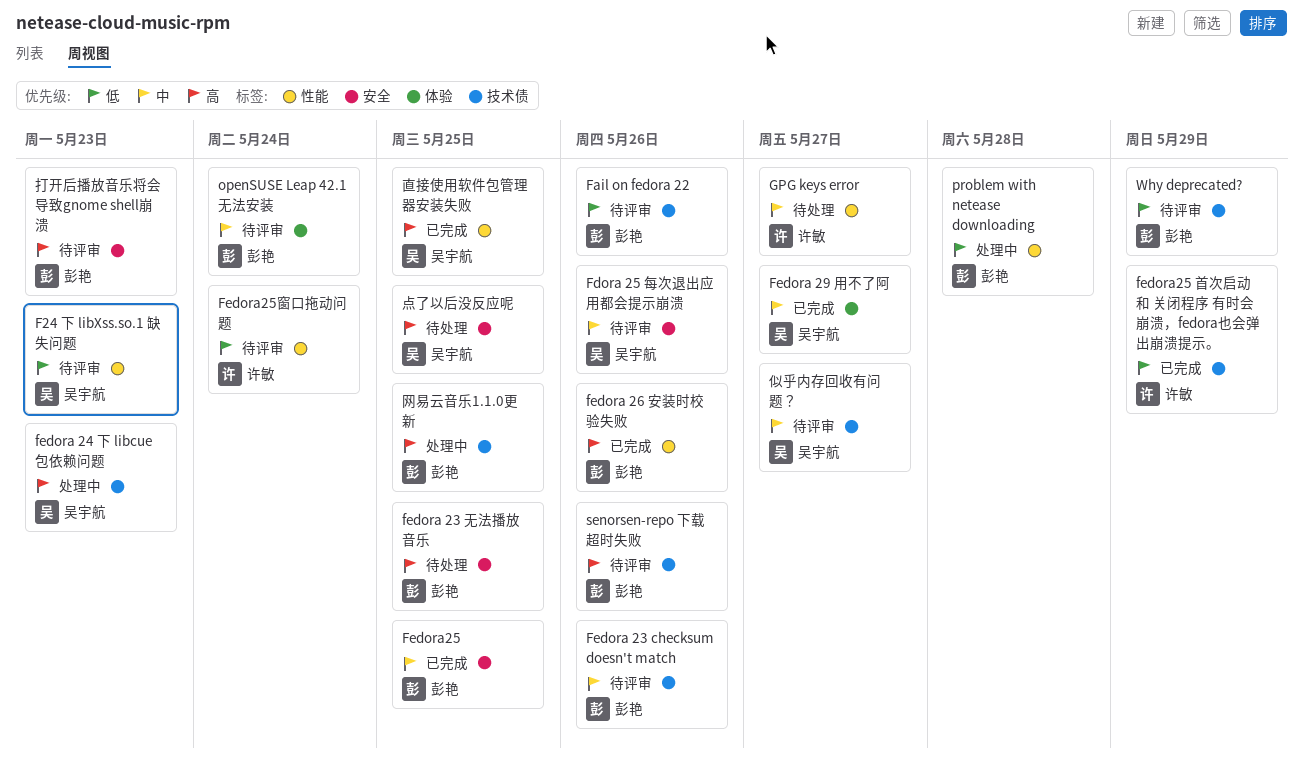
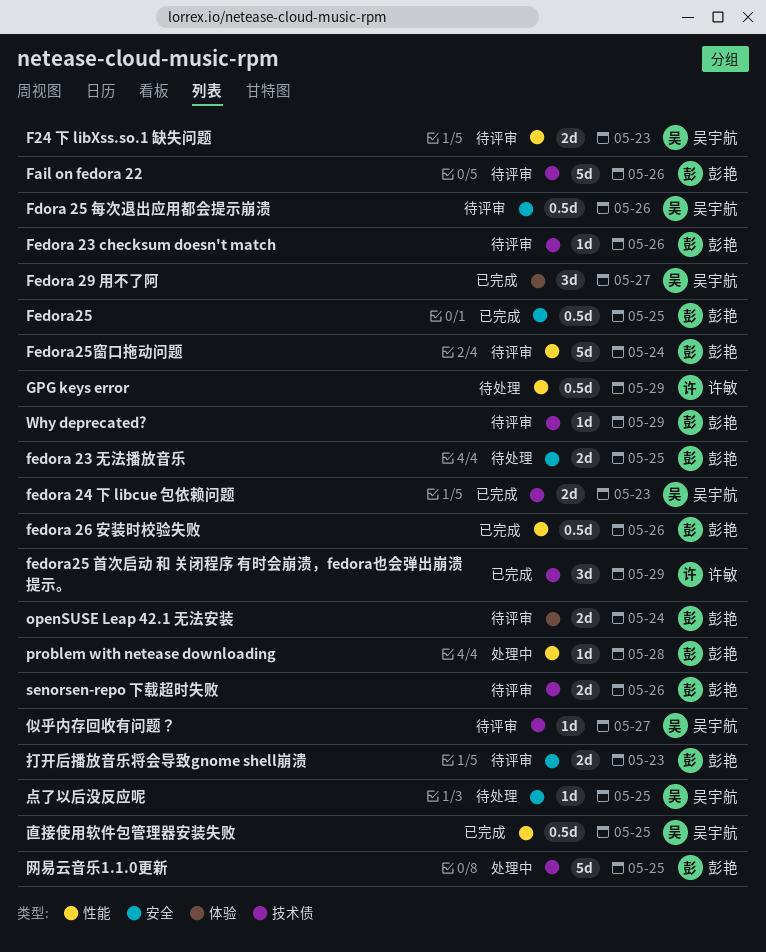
fedora 24 下 libcue 包依赖问题, status: 处理中 -> 已完成
Fedora25窗口拖动问题, owner: 许敏 -> 彭艳
GPG keys error, due: May 27 -> May 29

